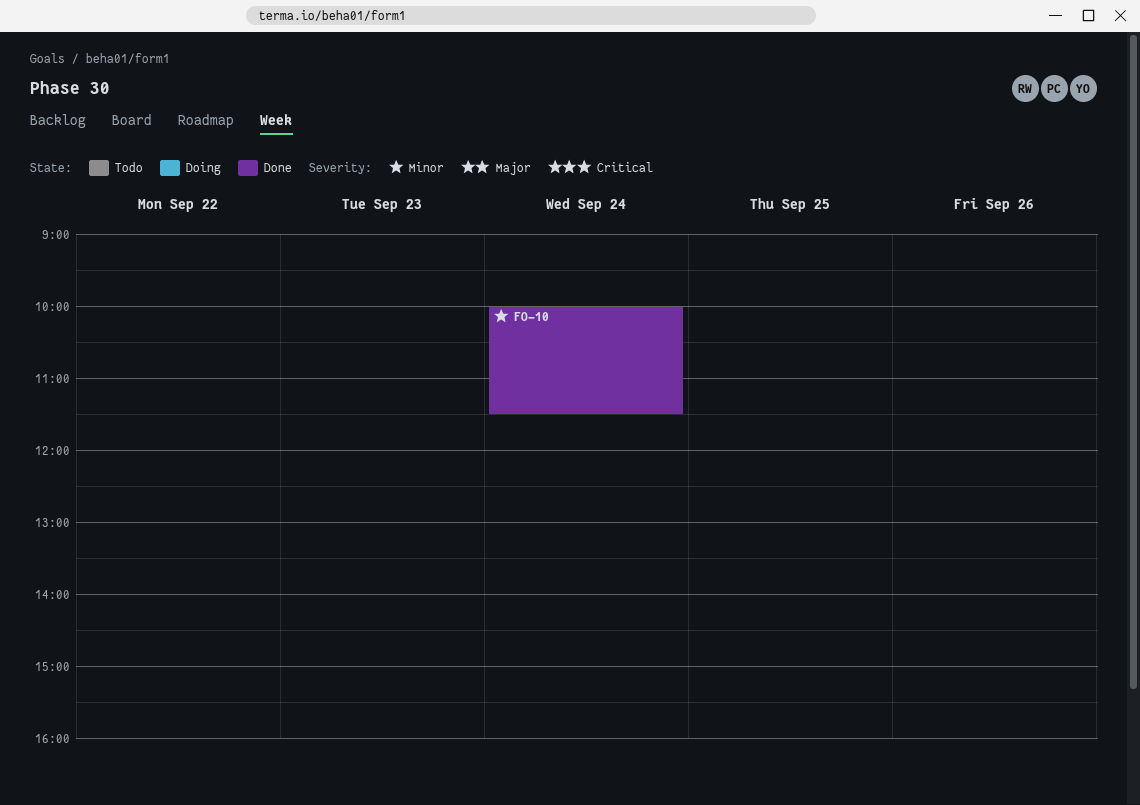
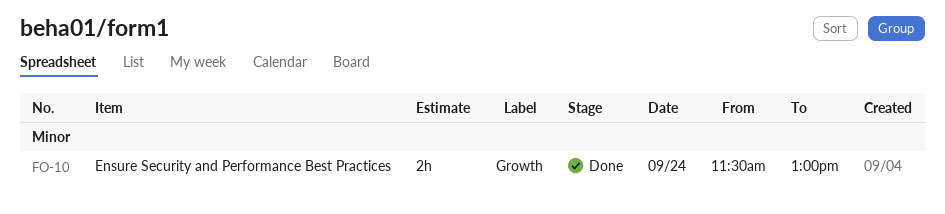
FO-10, begins: 10:00 -> 11:30
FO-10, ends: 11:30 -> 13:00

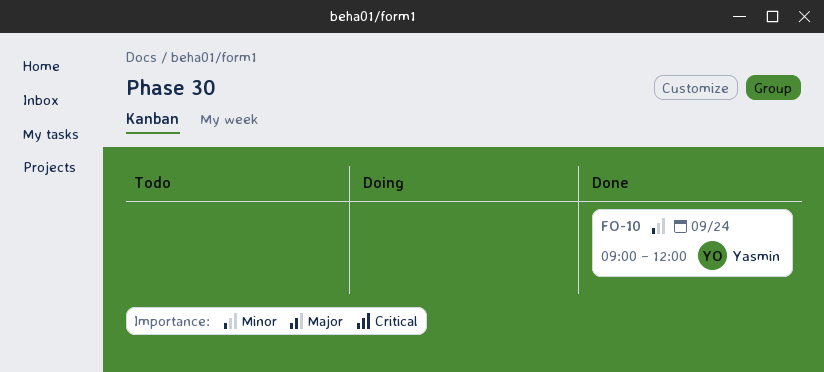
FO-10, begins: 11:30 -> 09:00
FO-10, ends: 13:00 -> 12:00

